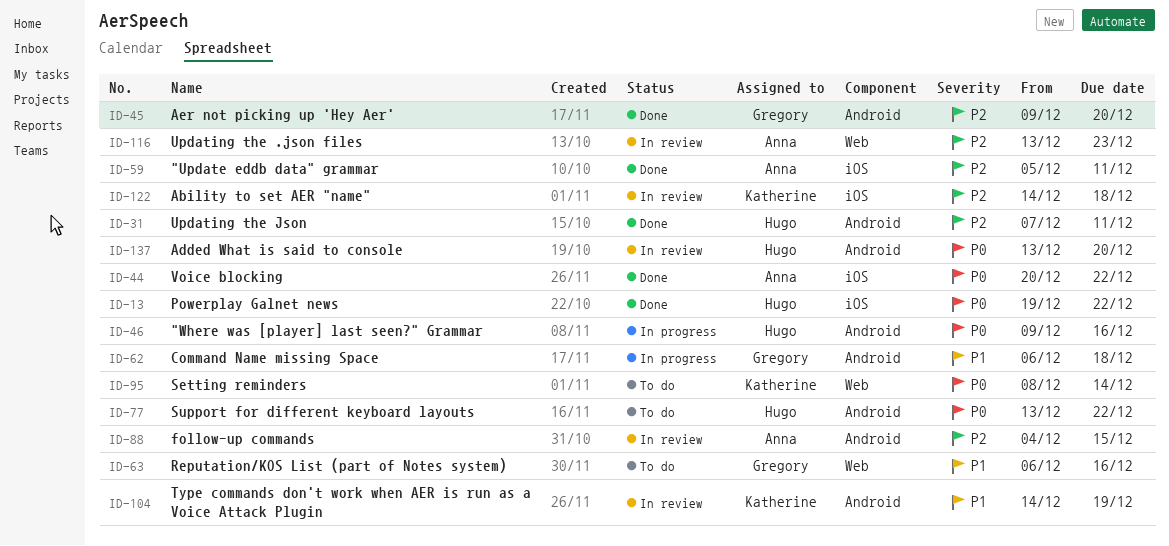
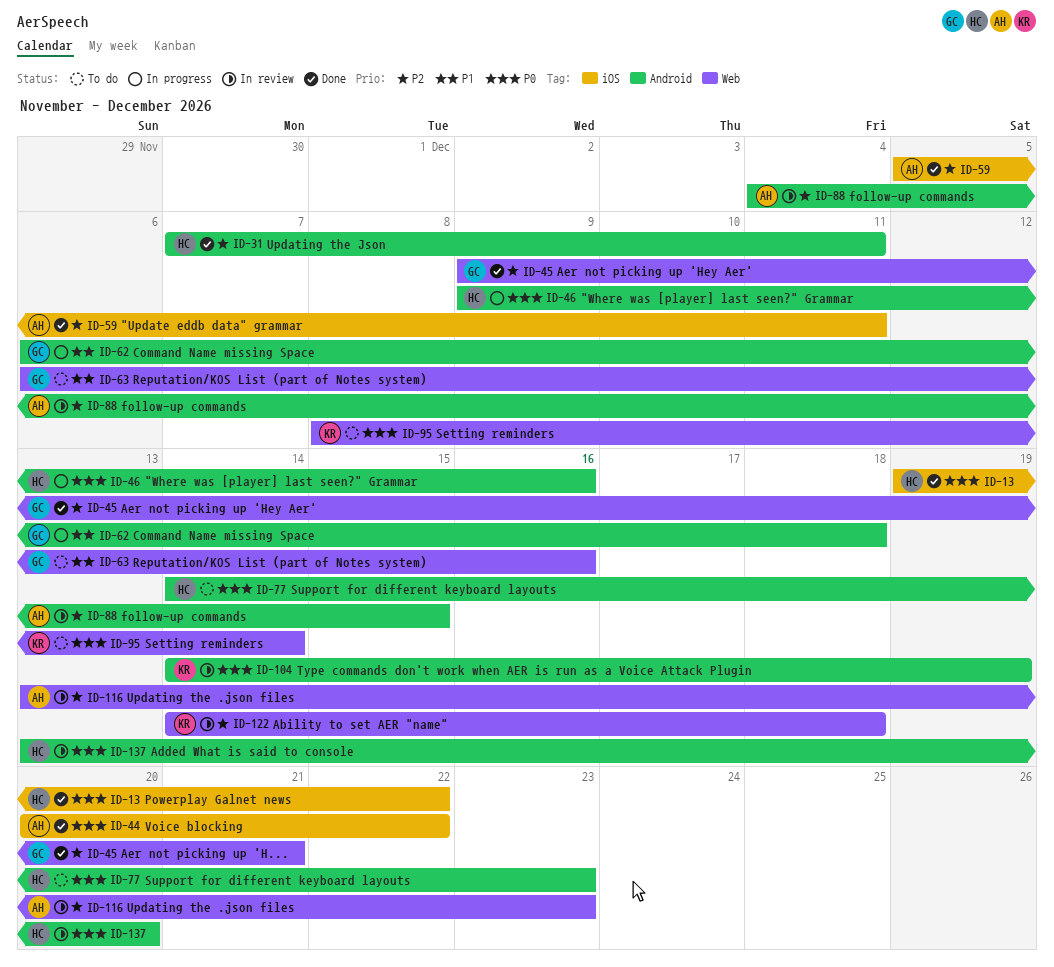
ID-45, label: Android -> Web
ID-45, due: Dec 20 -> Dec 21
ID-77, start: Dec 13 -> Dec 14
ID-77, due: Dec 22 -> Dec 23
ID-104, priority: P1 -> P0
ID-122, label: iOS -> Web

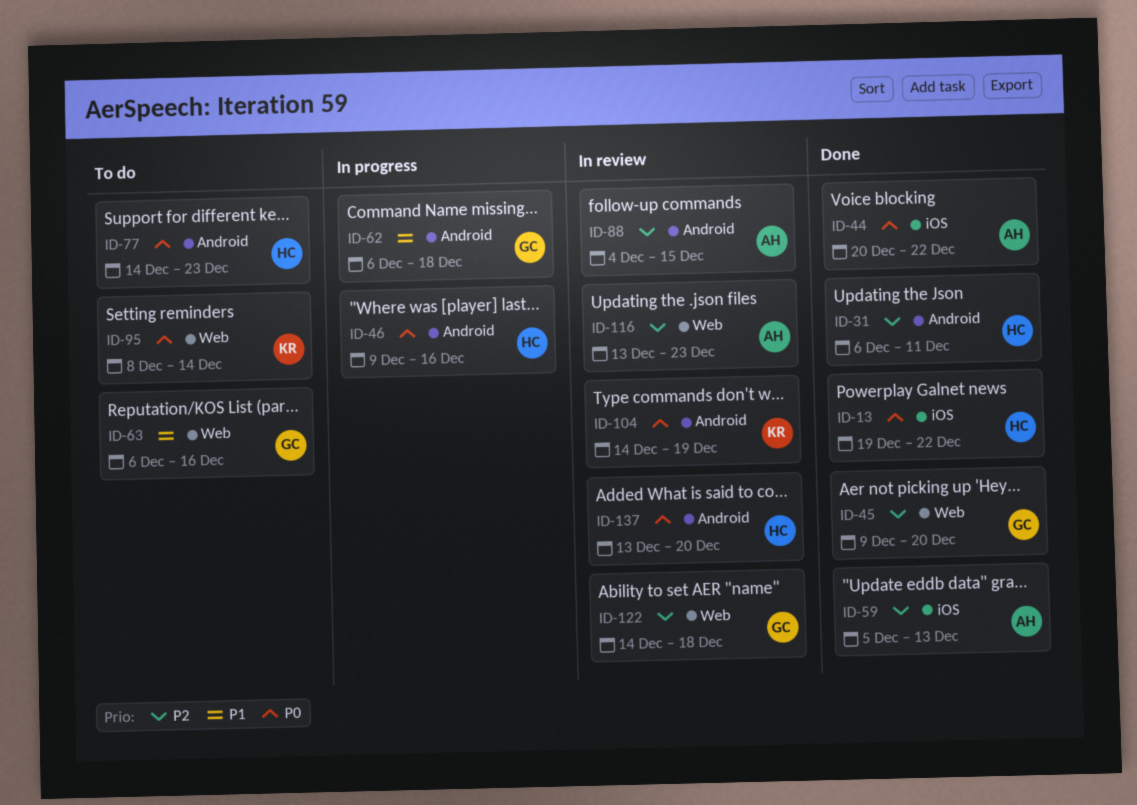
ID-31, start: Dec 7 -> Dec 6
ID-45, due: Dec 21 -> Dec 20
ID-59, due: Dec 11 -> Dec 13
ID-122, owner: KR -> GC

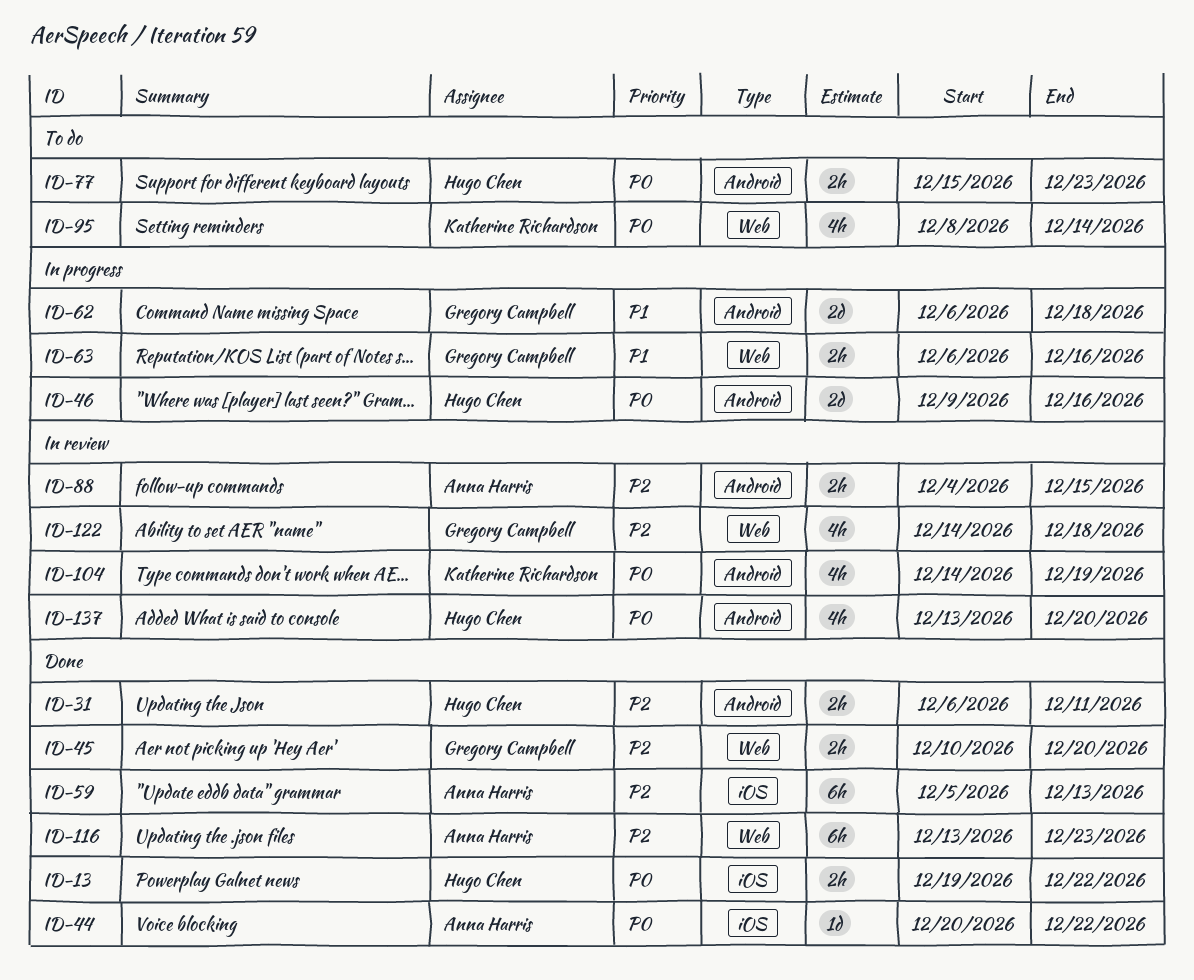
ID-45, start: Dec 9 -> Dec 10
ID-63, status: To do -> In progress
ID-77, start: Dec 14 -> Dec 15
ID-116, status: In review -> Done

